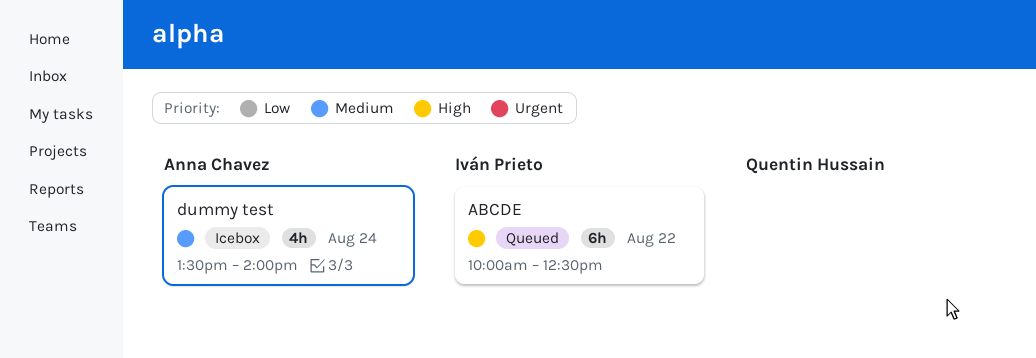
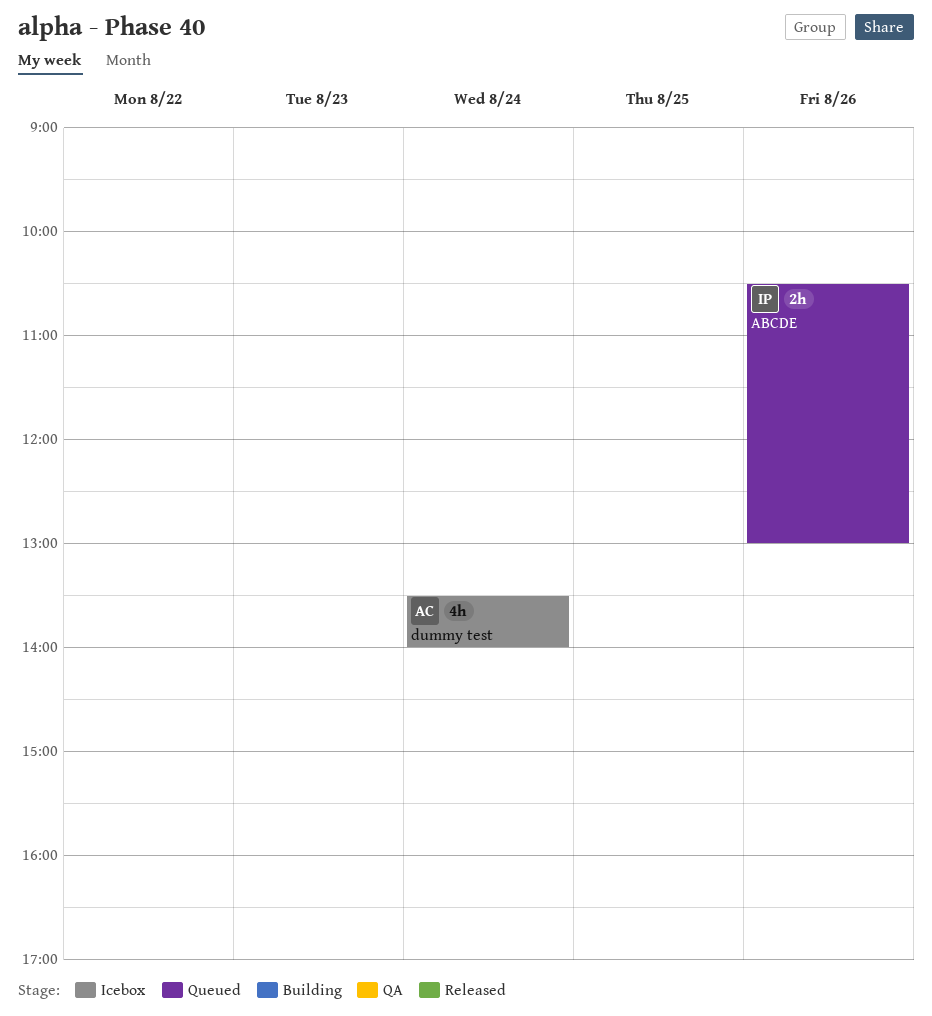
ABCDE, estimate: 6h -> 2h
ABCDE, day: Aug 22 -> Aug 26
ABCDE, begins: 10:00 -> 10:30
ABCDE, ends: 12:30 -> 13:00

